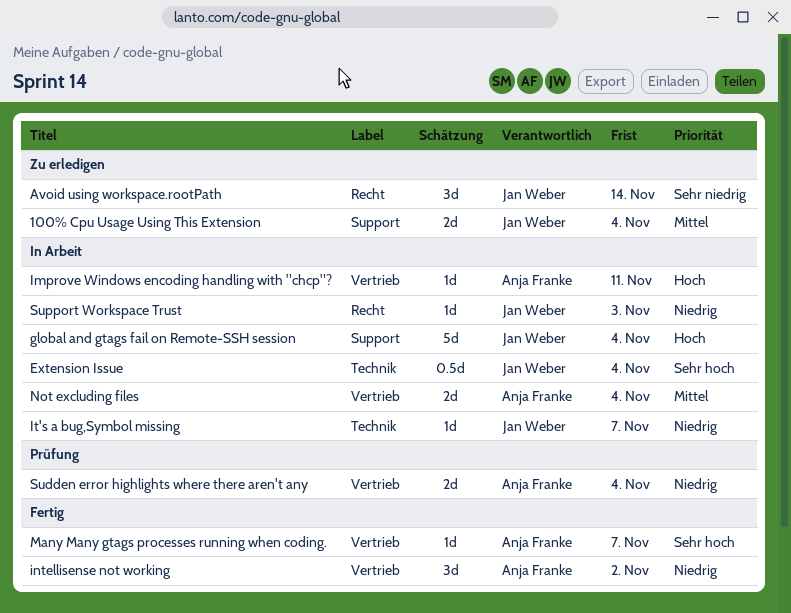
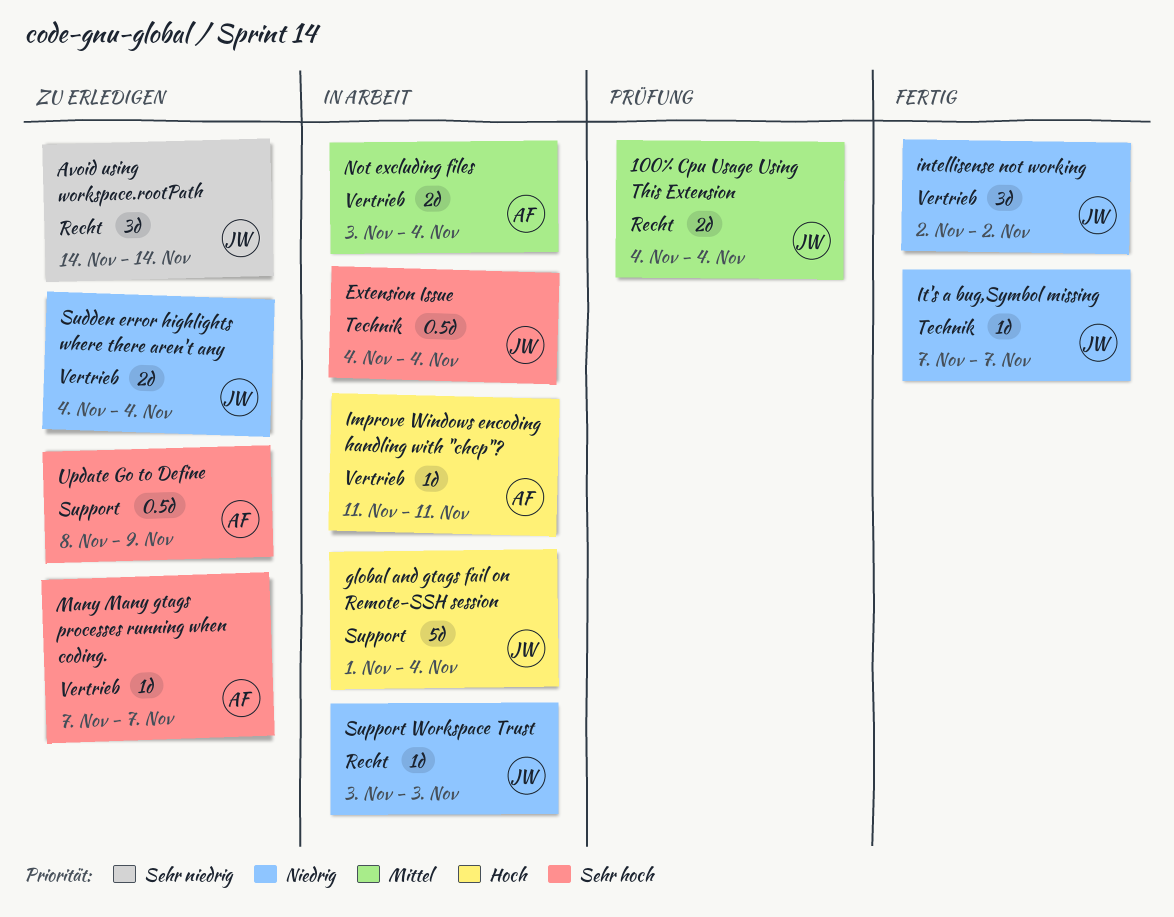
100% Cpu Usage Using This Extension, status: Zu erledigen -> Prüfung
100% Cpu Usage Using This Extension, label: Support -> Recht
intellisense not working, owner: Anja Franke -> Jan Weber
It's a bug,Symbol missing, status: In Arbeit -> Fertig
Many Many gtags processes running when coding., status: Fertig -> Zu erledigen
Sudden error highlights where there aren't any, status: Prüfung -> Zu erledigen
Sudden error highlights where there aren't any, owner: Anja Franke -> Jan Weber
Update Go to Define: none -> present

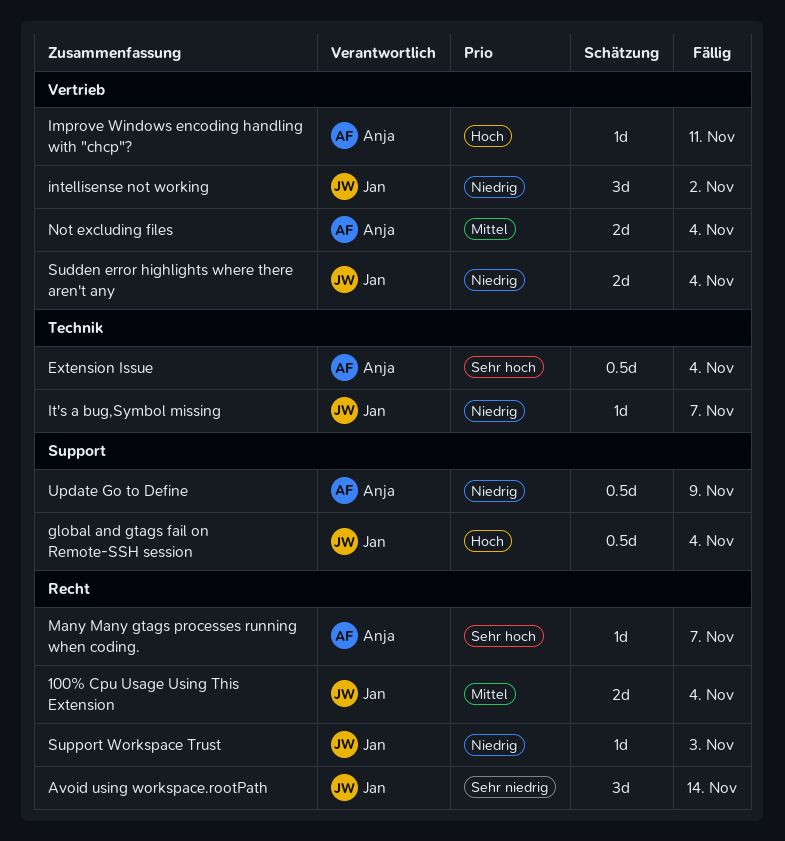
Extension Issue, owner: Jan -> Anja
global and gtags fail on Remote-SSH session, estimate: 5d -> 0.5d
Many Many gtags processes running when coding., label: Vertrieb -> Recht
Update Go to Define, priority: Sehr hoch -> Niedrig

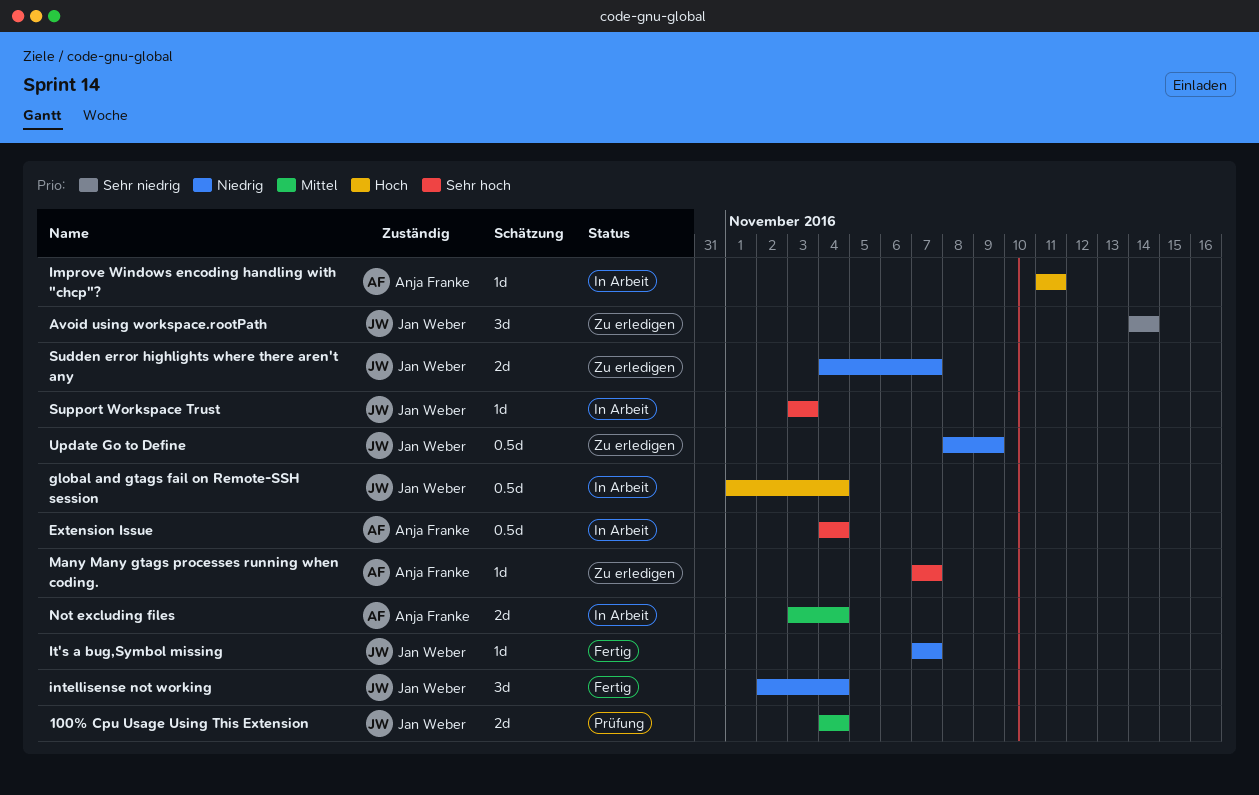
intellisense not working, due: Nov 2 -> Nov 4
Sudden error highlights where there aren't any, due: Nov 4 -> Nov 7
Support Workspace Trust, priority: Niedrig -> Sehr hoch
Update Go to Define, owner: Anja Franke -> Jan Weber

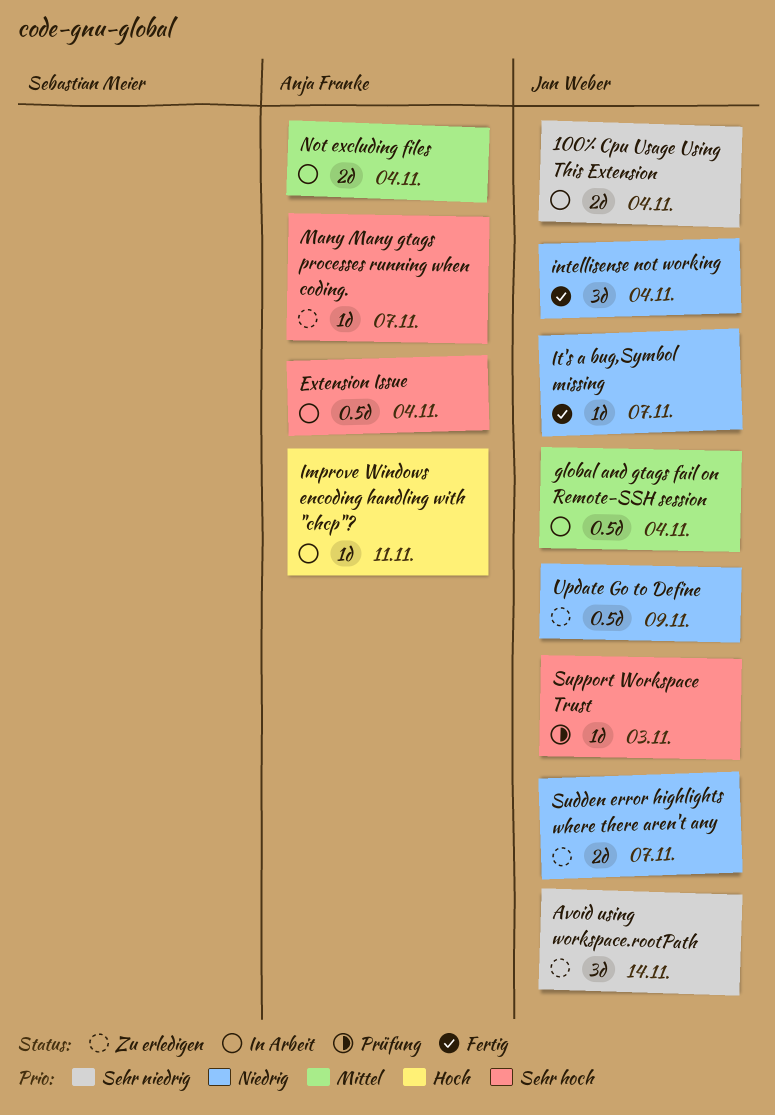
100% Cpu Usage Using This Extension, status: Prüfung -> In Arbeit
100% Cpu Usage Using This Extension, priority: Mittel -> Sehr niedrig
global and gtags fail on Remote-SSH session, priority: Hoch -> Mittel
Support Workspace Trust, status: In Arbeit -> Prüfung

